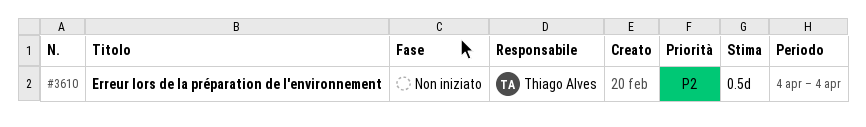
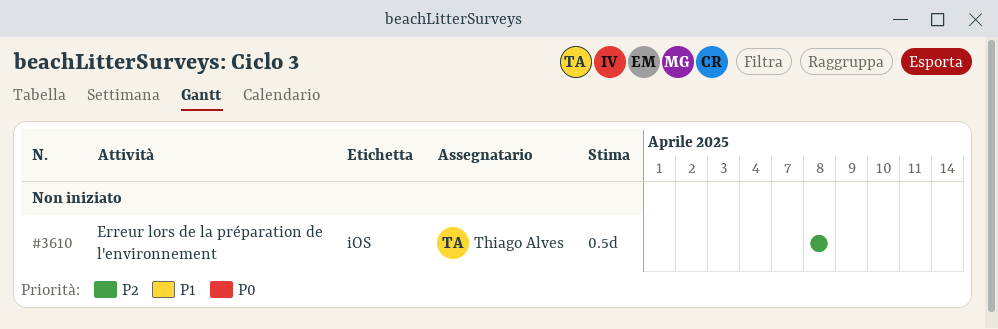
#3610, start: Apr 4 -> Apr 8
#3610, due: Apr 4 -> Apr 8

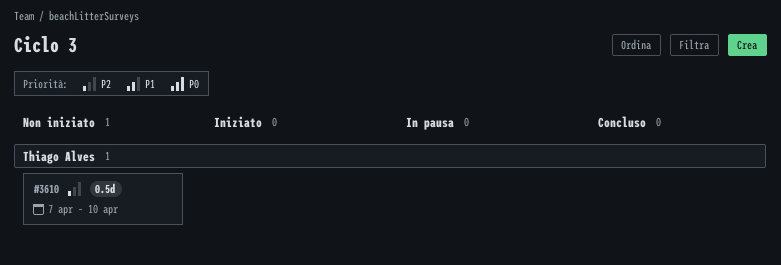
#3610, start: Apr 8 -> Apr 7
#3610, due: Apr 8 -> Apr 10

